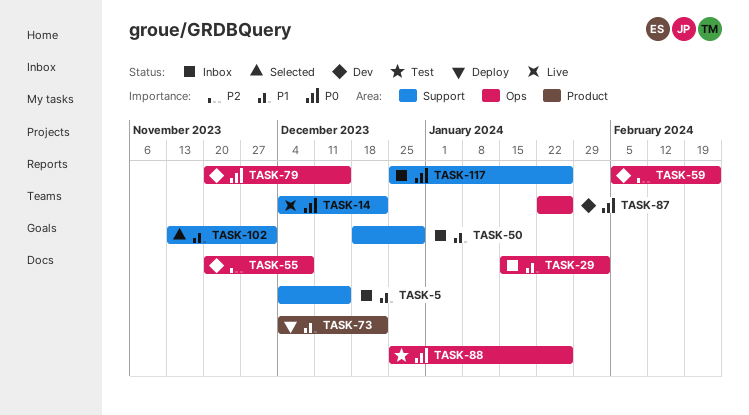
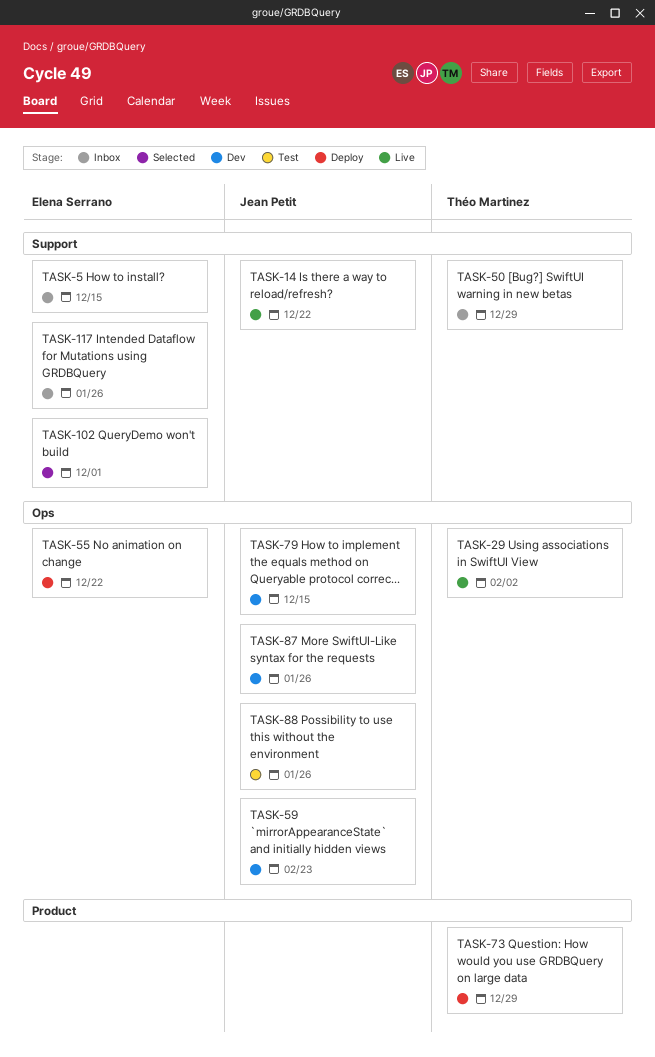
TASK-29, status: Inbox -> Live
TASK-55, status: Dev -> Deploy
TASK-55, due: Dec 8 -> Dec 22
TASK-73, due: Dec 22 -> Dec 29

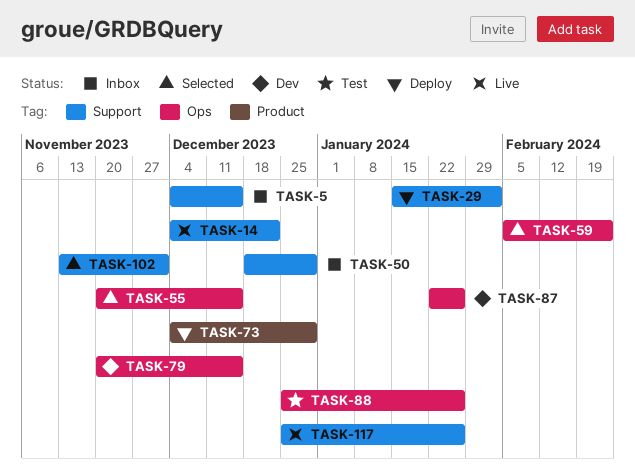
TASK-29, status: Live -> Deploy
TASK-29, label: Ops -> Support
TASK-55, status: Deploy -> Selected
TASK-55, due: Dec 22 -> Dec 15
TASK-59, status: Dev -> Selected
TASK-117, status: Inbox -> Live

